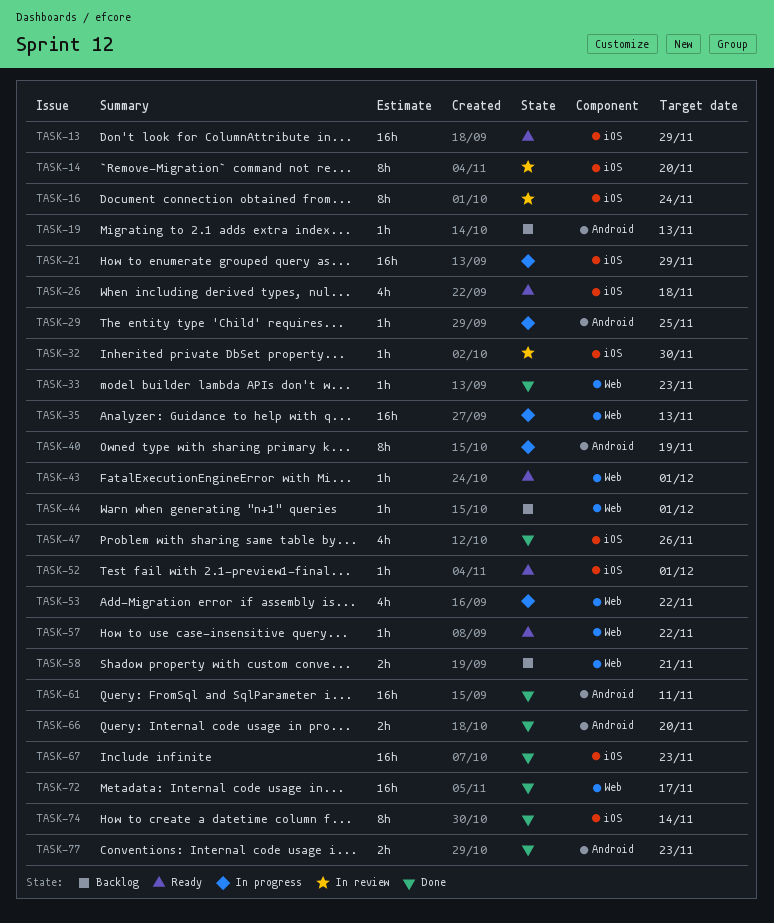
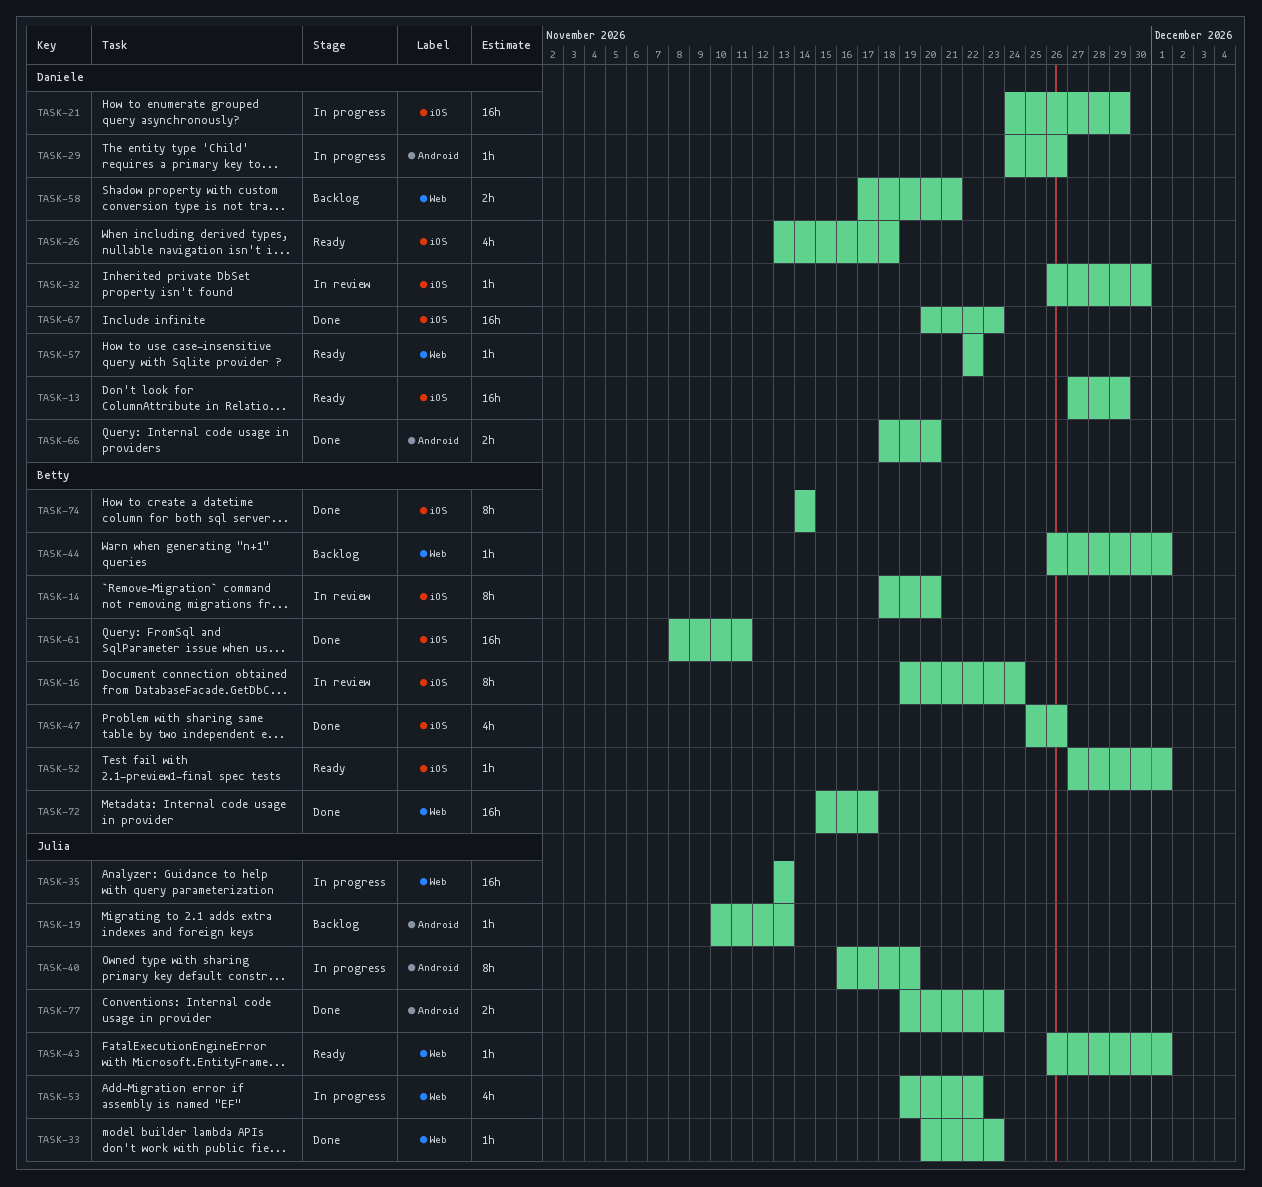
TASK-29, due: Nov 25 -> Nov 26
TASK-61, label: Android -> iOS

